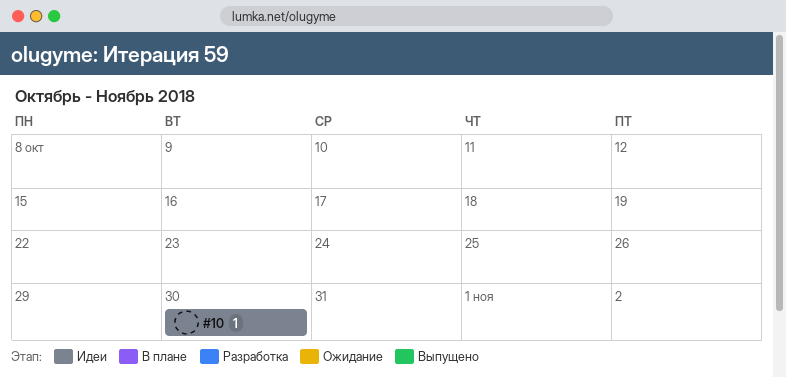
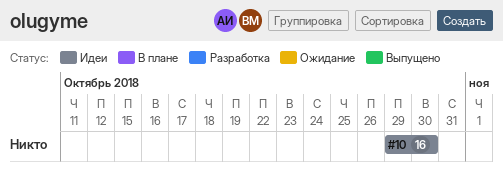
#10, estimate: 1 -> 16
#10, start: Oct 30 -> Oct 29

